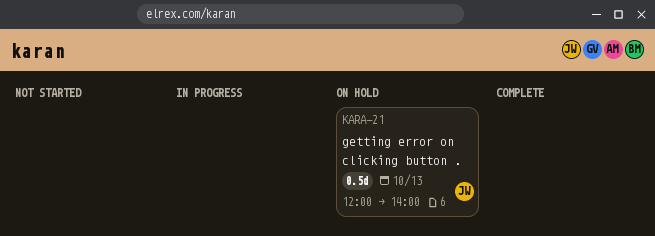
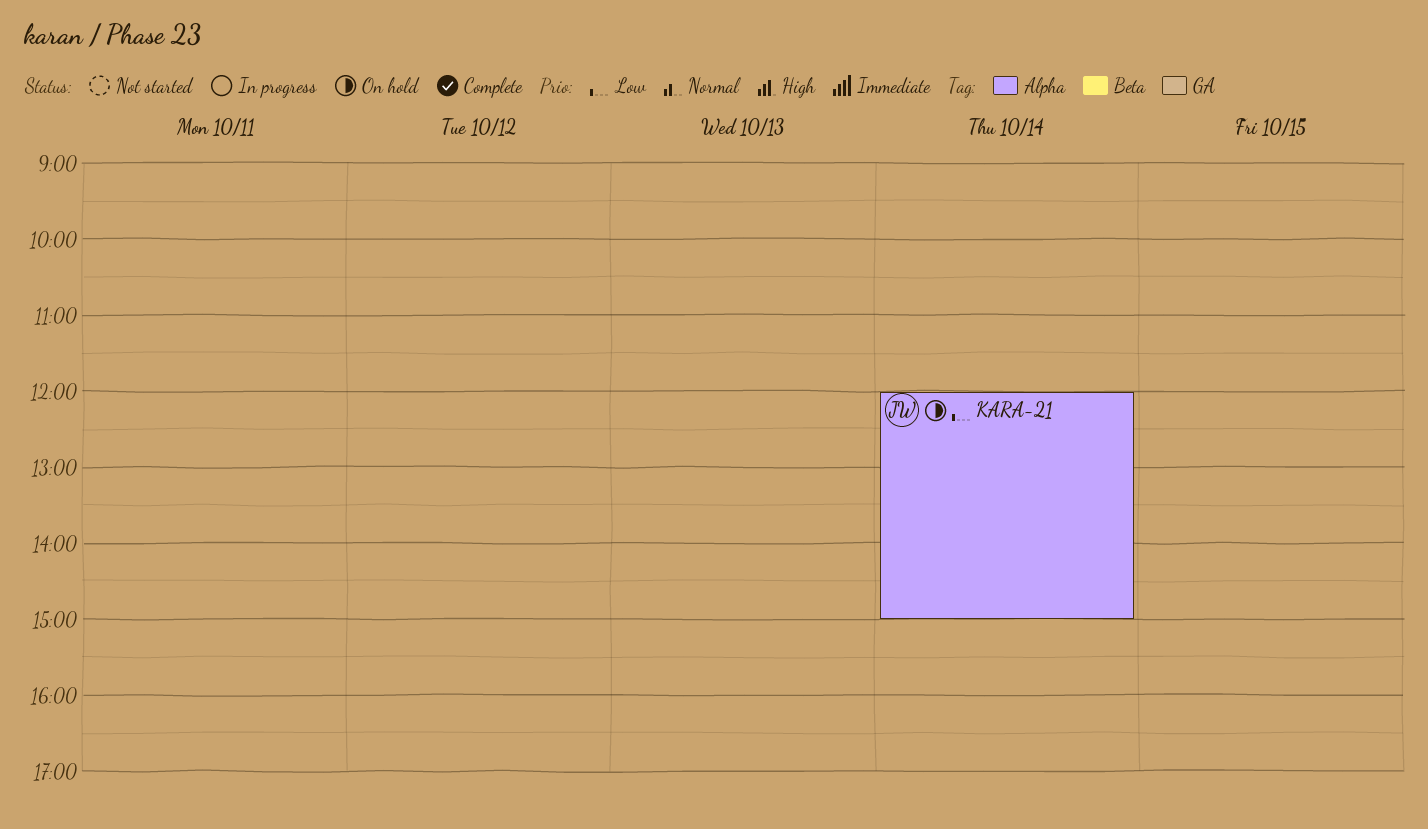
KARA-21, day: Oct 13 -> Oct 14
KARA-21, ends: 14:00 -> 15:00

